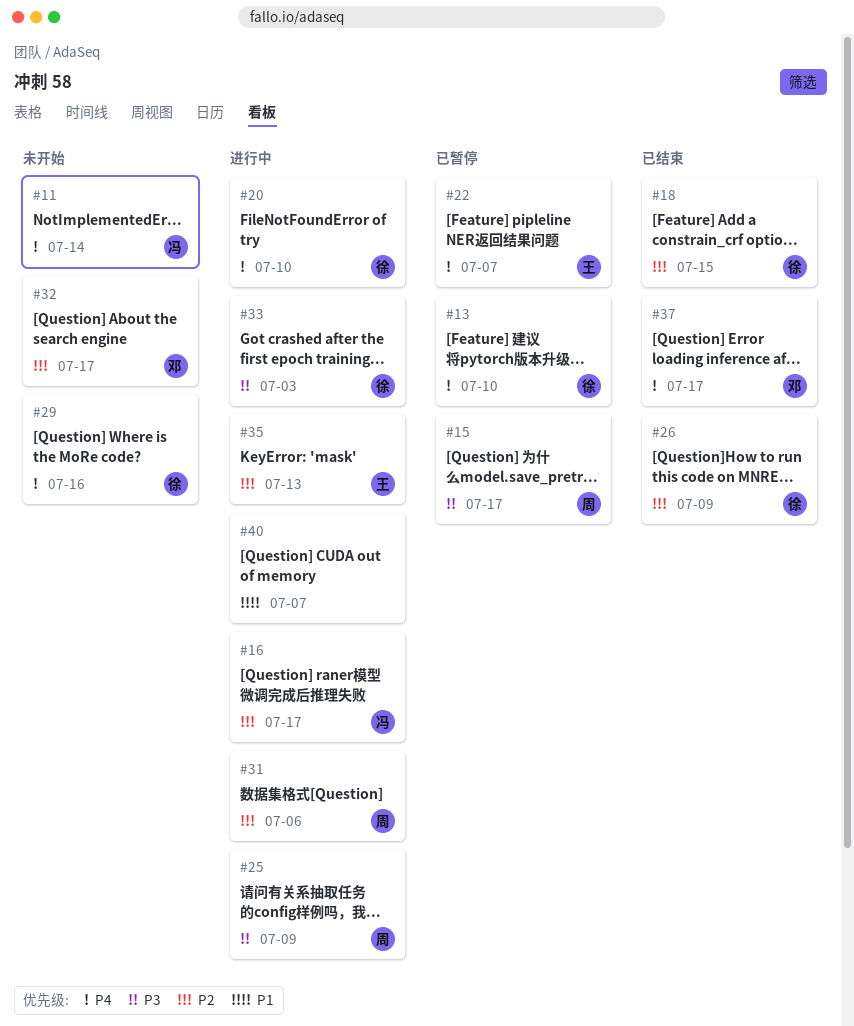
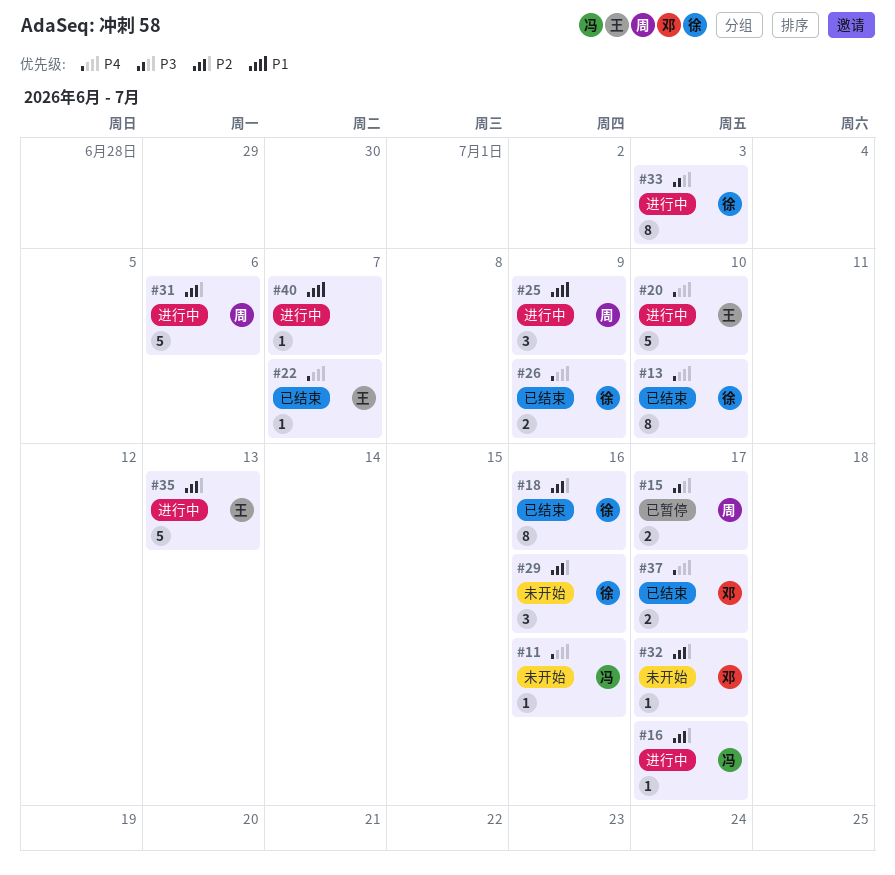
#11, due: Jul 14 -> Jul 16
#13, status: 已暂停 -> 已结束
#18, due: Jul 15 -> Jul 16
#20, owner: 徐 -> 王
#22, status: 已暂停 -> 已结束
#25, priority: P3 -> P1
#26, priority: P2 -> P4
#29, priority: P4 -> P2

